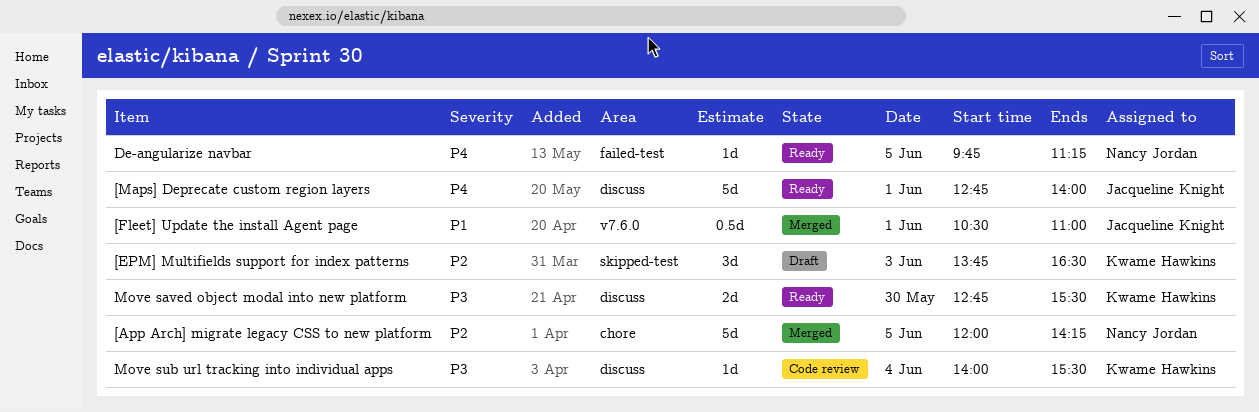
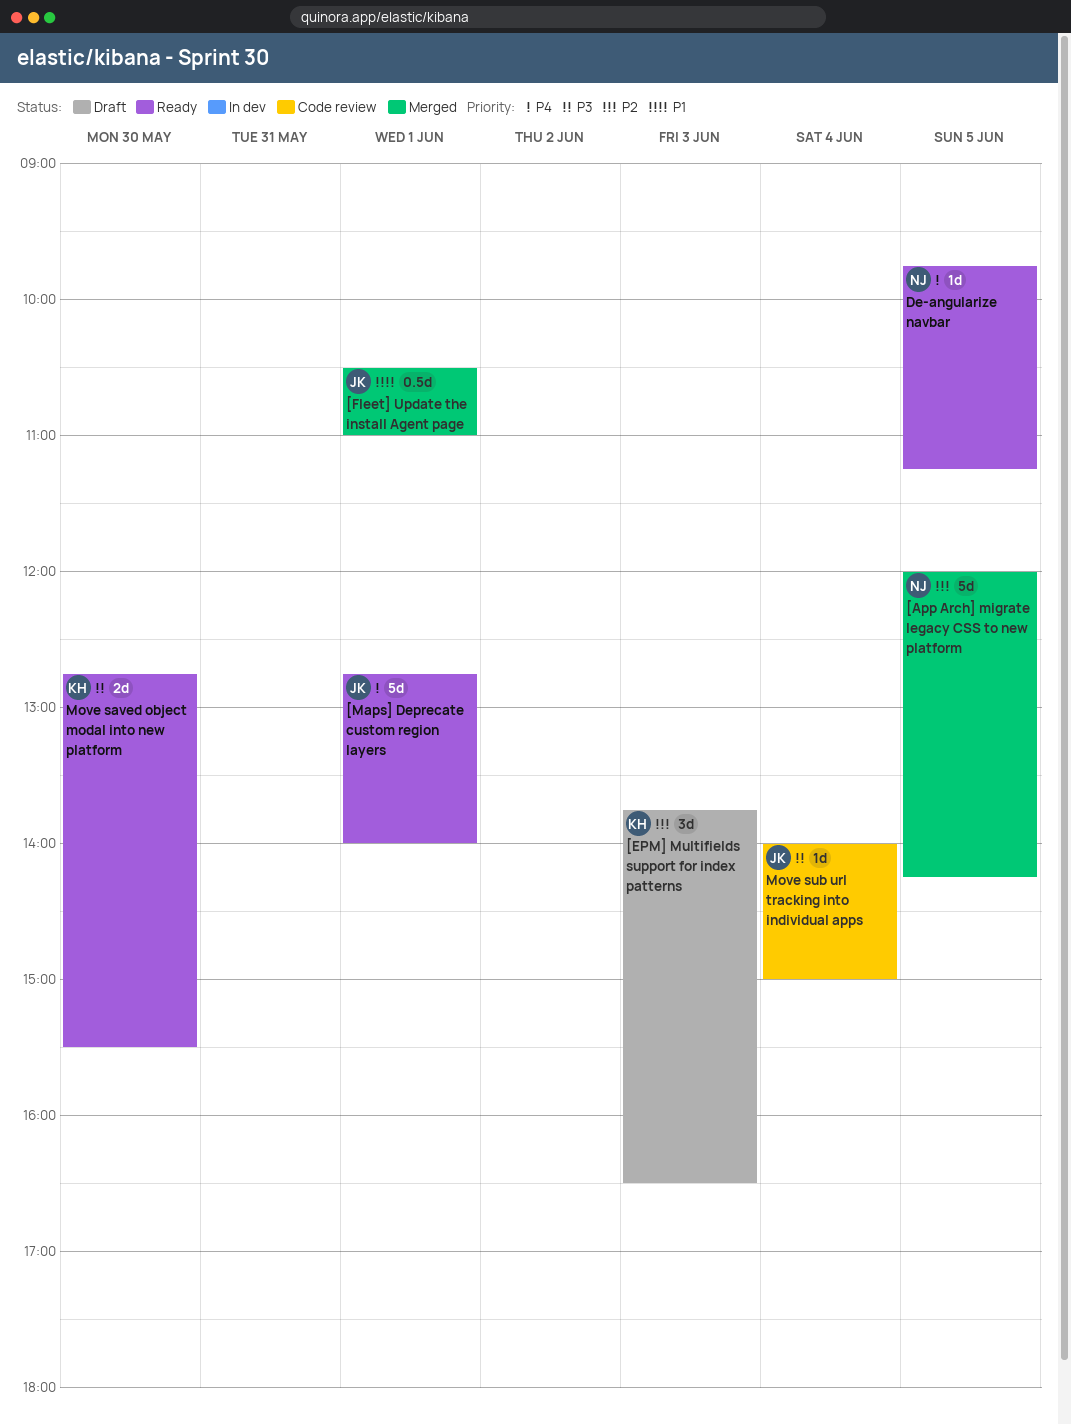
Move sub url tracking into individual apps, owner: Kwame Hawkins -> Jacqueline Knight
Move sub url tracking into individual apps, ends: 15:30 -> 15:00

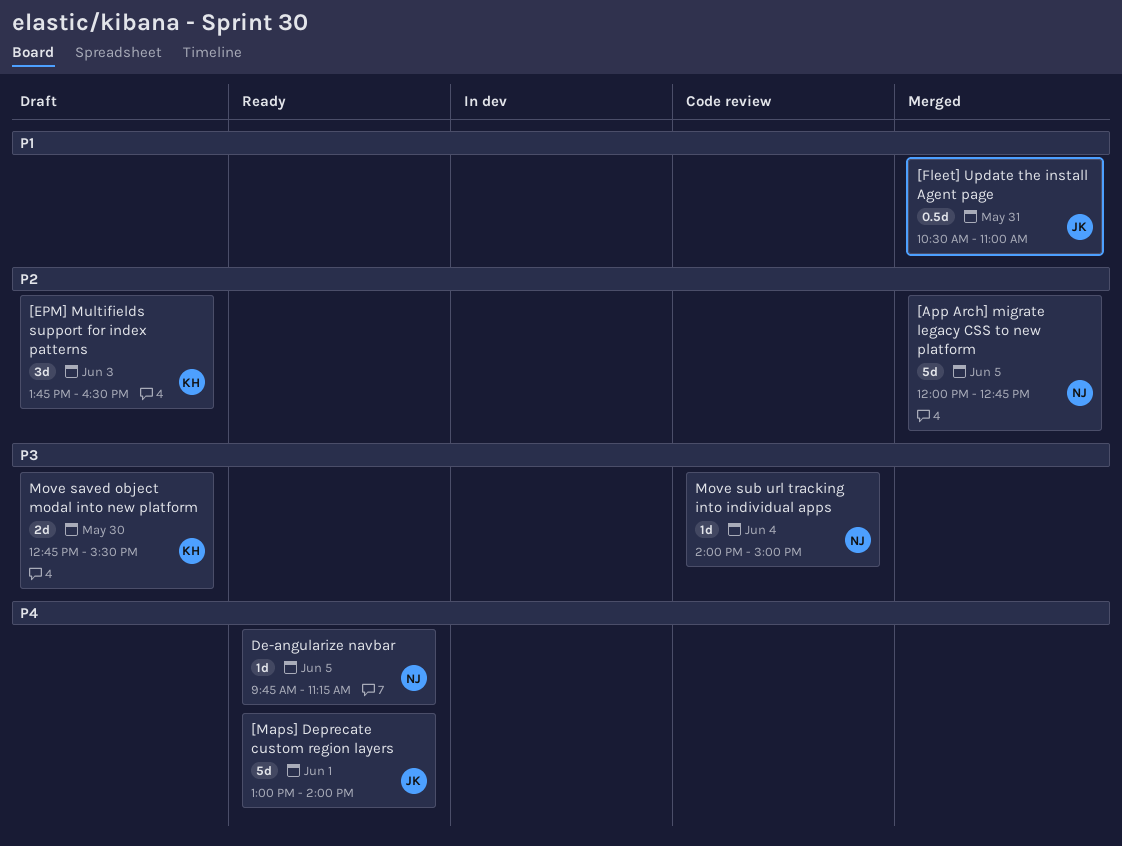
[App Arch] migrate legacy CSS to new platform, ends: 14:15 -> 12:45
[Fleet] Update the install Agent page, day: Jun 1 -> May 31
[Maps] Deprecate custom region layers, begins: 12:45 -> 13:00
Move saved object modal into new platform, status: Ready -> Draft
Move sub url tracking into individual apps, owner: JK -> NJ

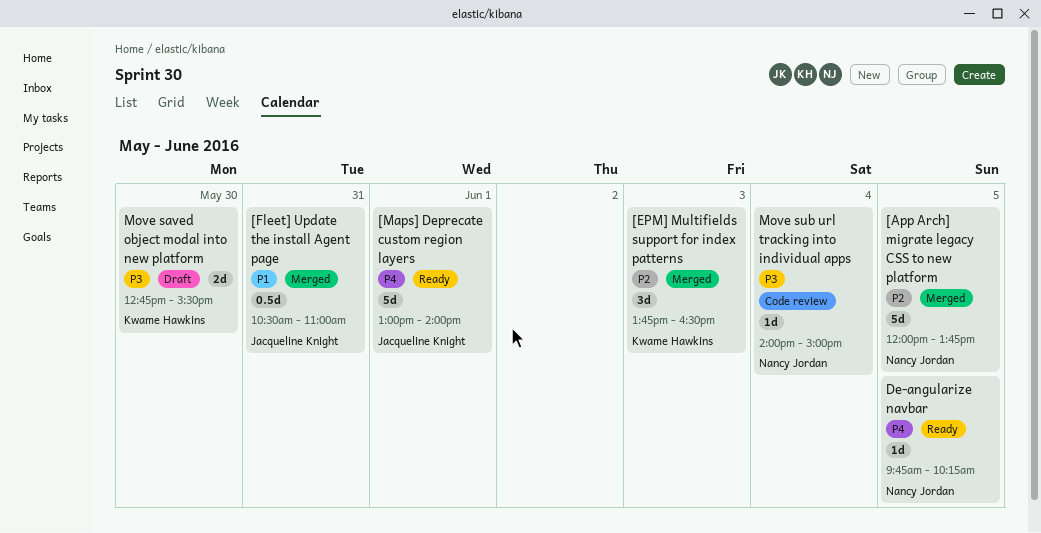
[App Arch] migrate legacy CSS to new platform, ends: 12:45 -> 13:45
[EPM] Multifields support for index patterns, status: Draft -> Merged
De-angularize navbar, ends: 11:15 -> 10:15

